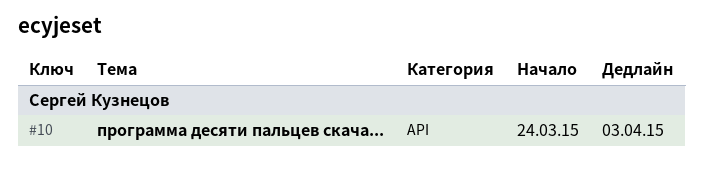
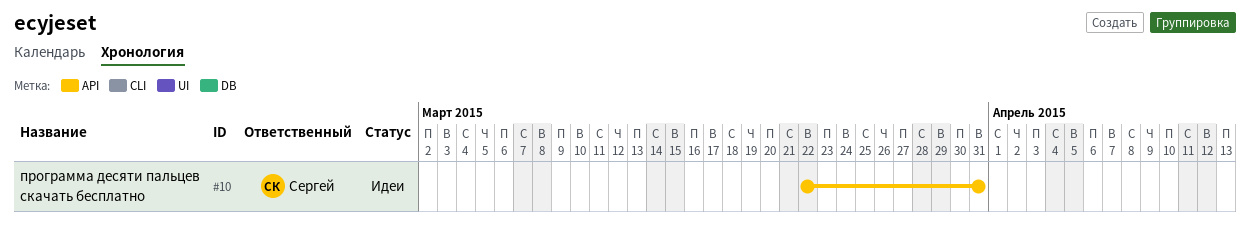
#10, start: Mar 24 -> Mar 22
#10, due: Apr 3 -> Mar 31

